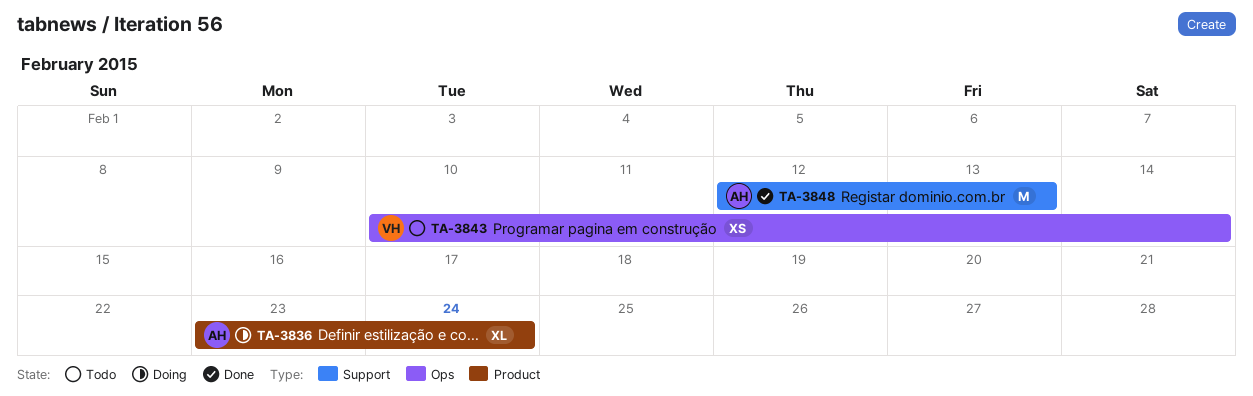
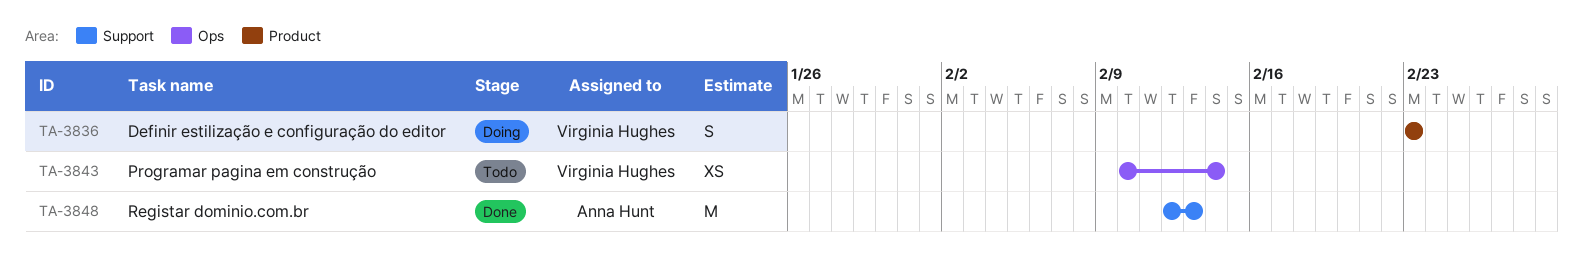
TA-3836, owner: Anna Hunt -> Virginia Hughes
TA-3836, estimate: XL -> S
TA-3836, due: Feb 24 -> Feb 23

